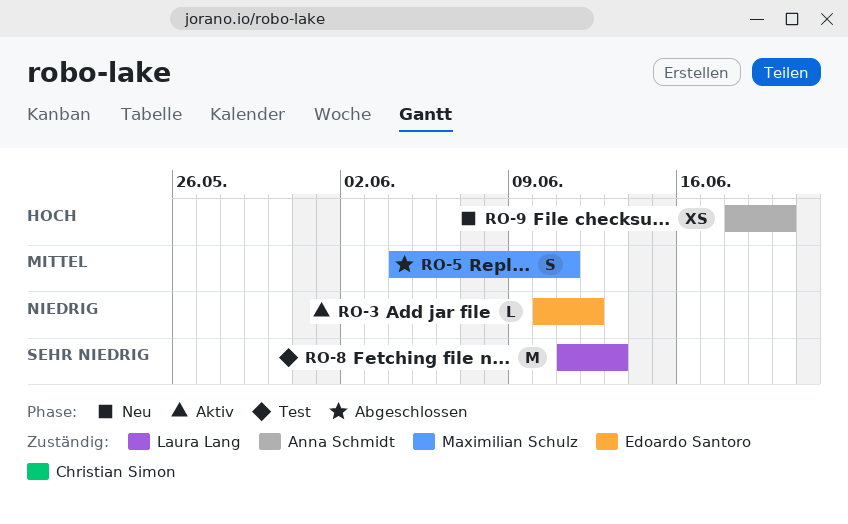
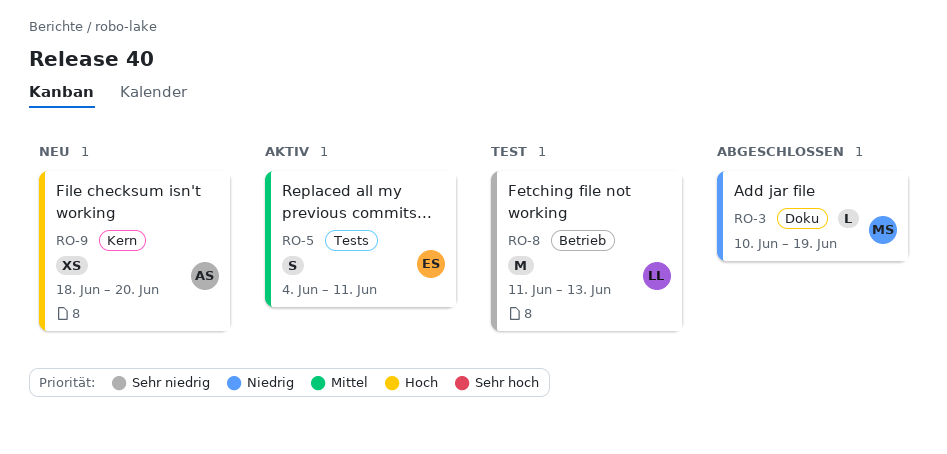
RO-3, status: Aktiv -> Abgeschlossen
RO-3, owner: Edoardo Santoro -> Maximilian Schulz
RO-3, due: Jun 12 -> Jun 19
RO-5, status: Abgeschlossen -> Aktiv
RO-5, owner: Maximilian Schulz -> Edoardo Santoro

